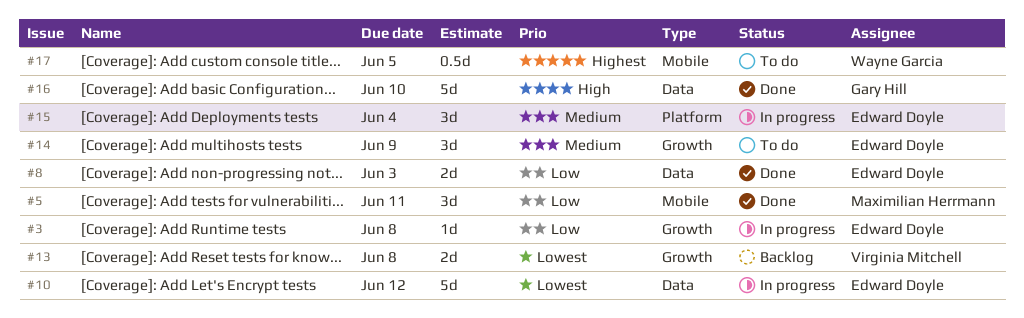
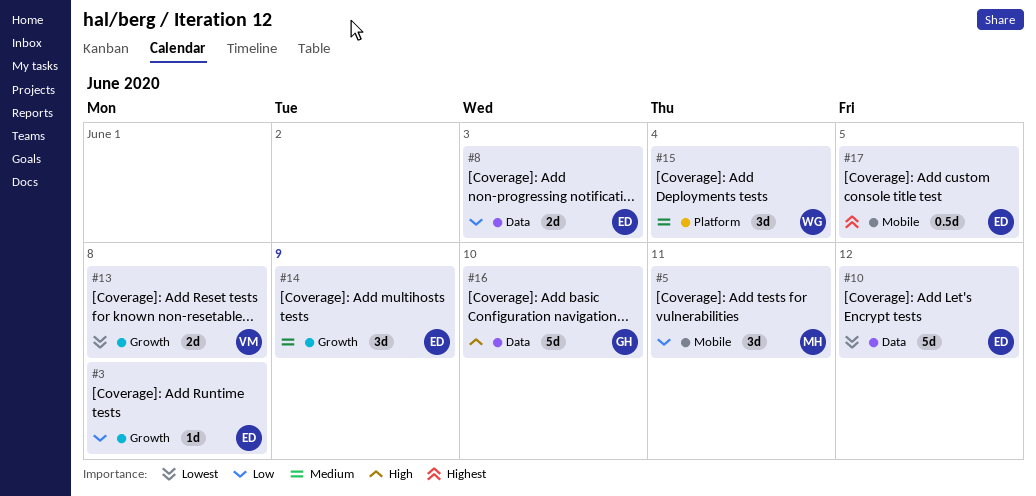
#15, owner: Edward Doyle -> Wayne Garcia
#17, owner: Wayne Garcia -> Edward Doyle

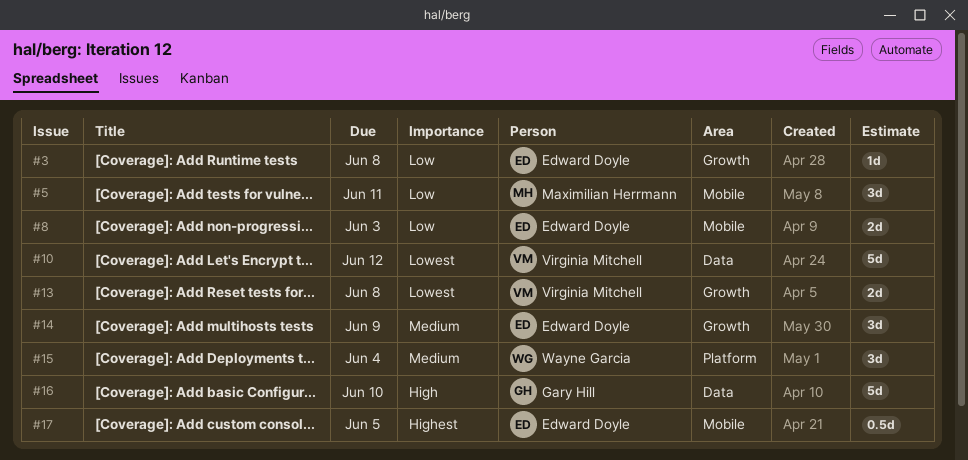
#8, label: Data -> Mobile
#10, owner: Edward Doyle -> Virginia Mitchell

